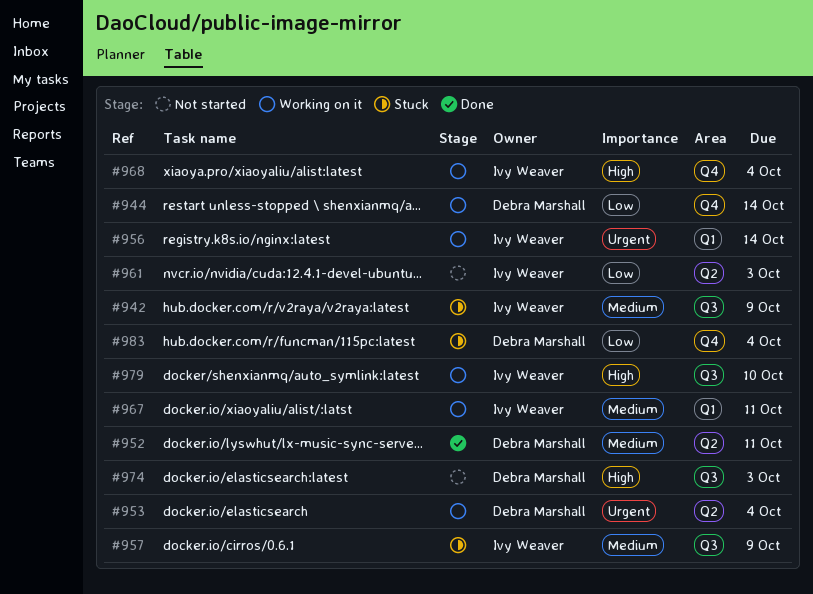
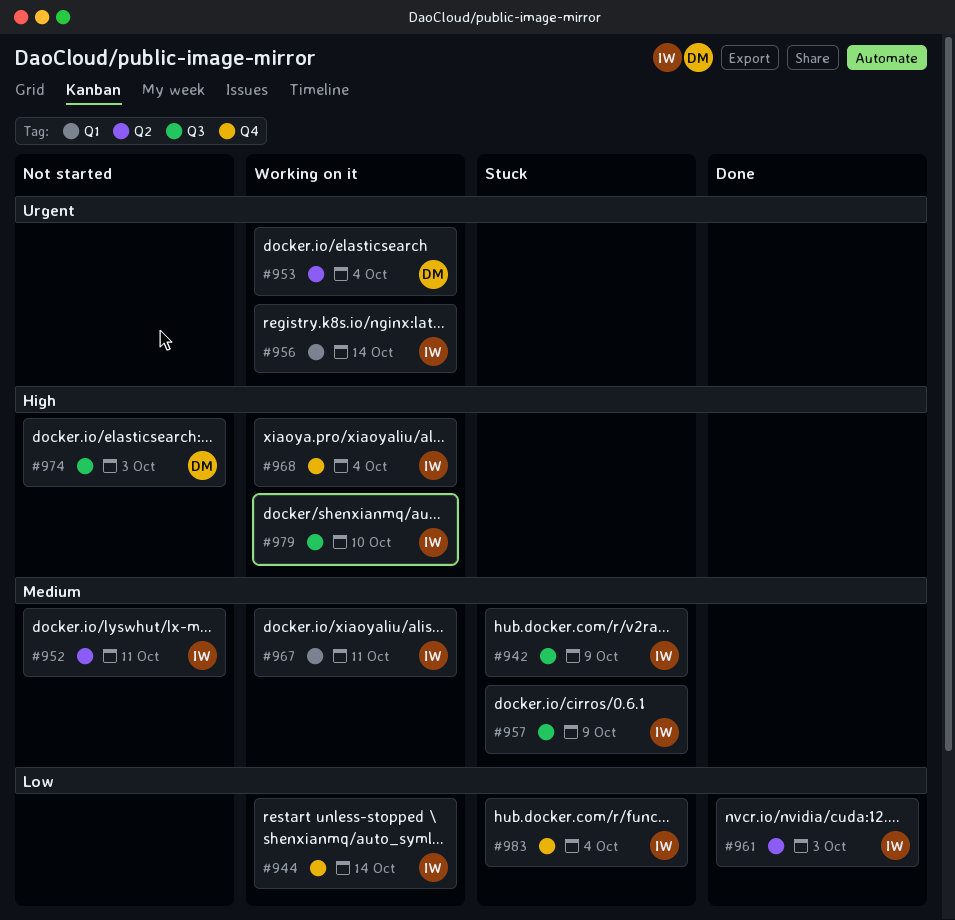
#944, owner: Debra Marshall -> Ivy Weaver
#952, status: Done -> Not started
#952, owner: Debra Marshall -> Ivy Weaver
#961, status: Not started -> Done
#983, owner: Debra Marshall -> Ivy Weaver

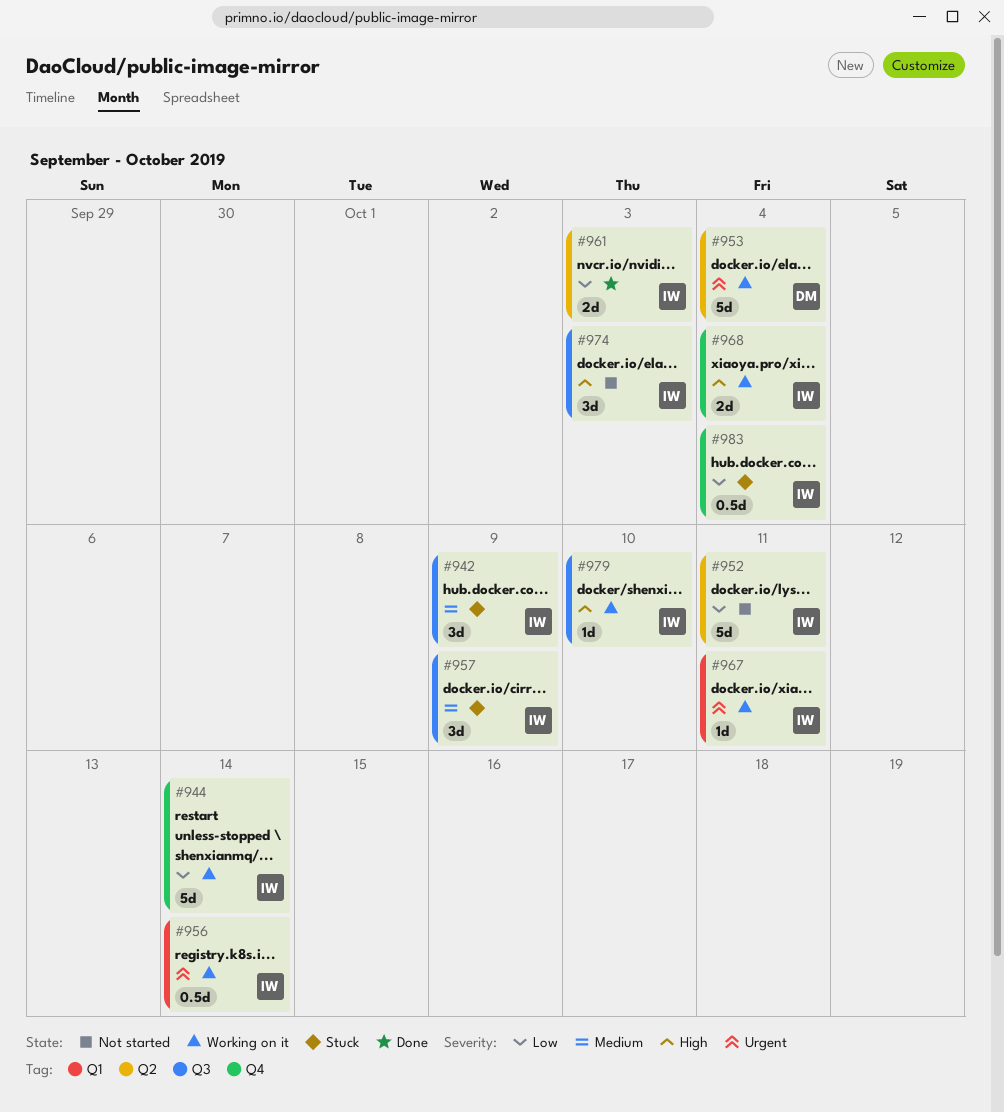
#952, priority: Medium -> Low
#967, priority: Medium -> Urgent
#974, owner: DM -> IW

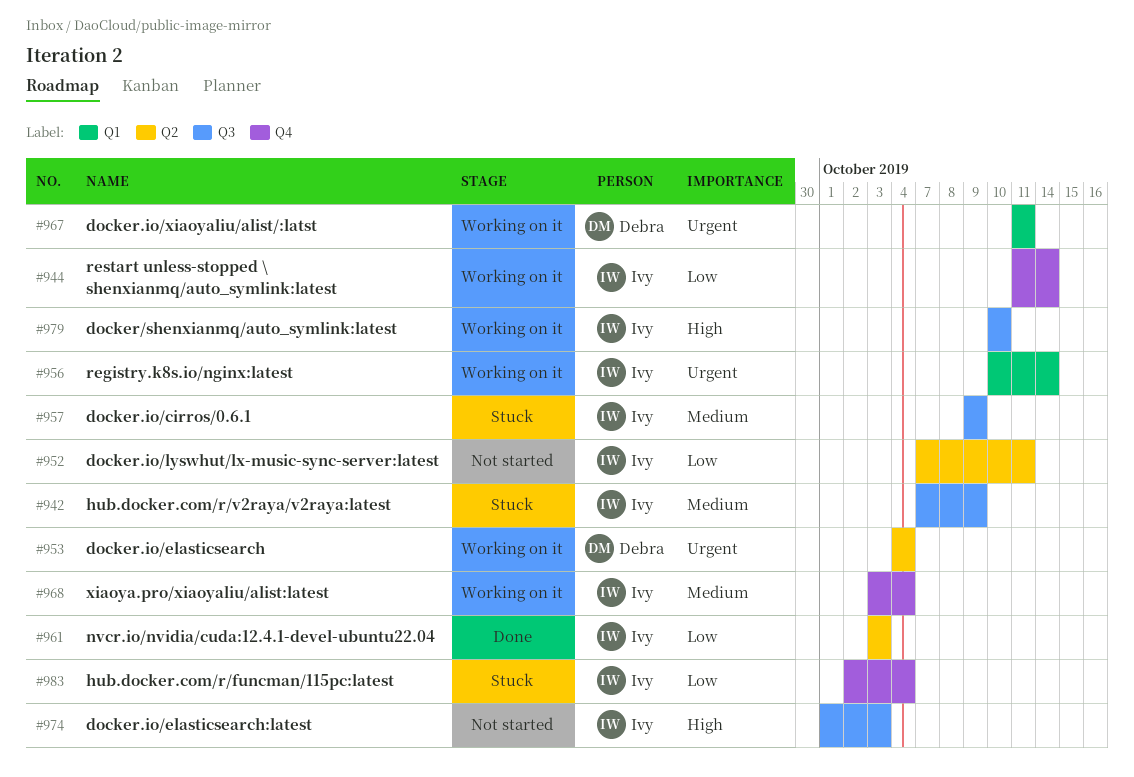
#967, owner: Ivy -> Debra
#968, priority: High -> Medium

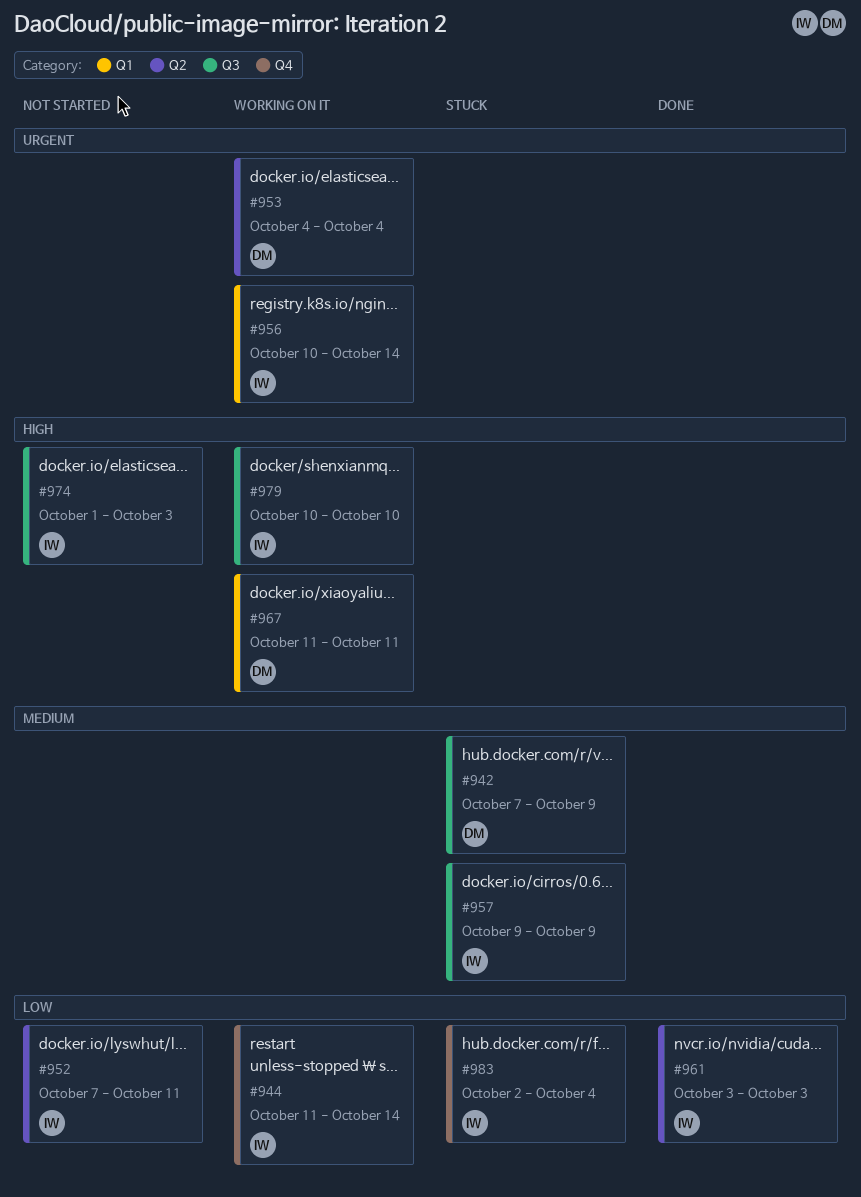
#942, owner: Ivy -> Debra
#967, priority: Urgent -> High
#968: present -> none

